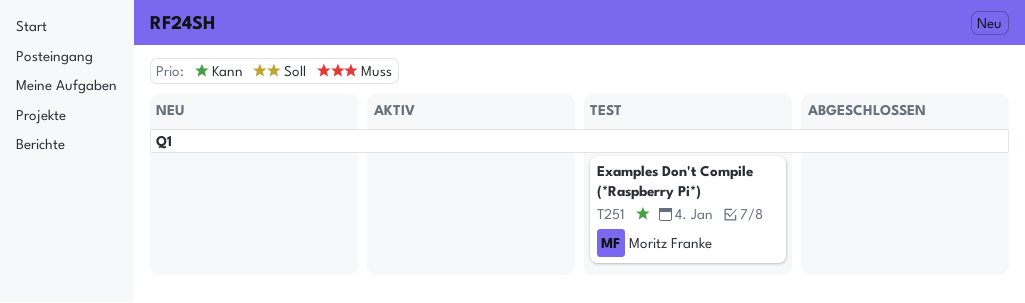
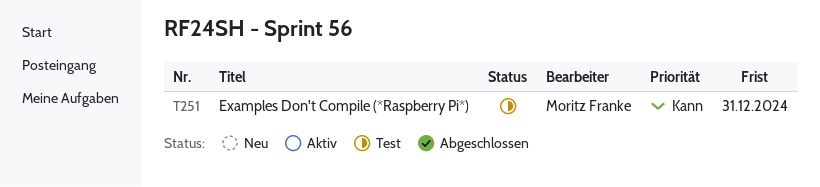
T251, due: Jan 4 -> Dec 31

